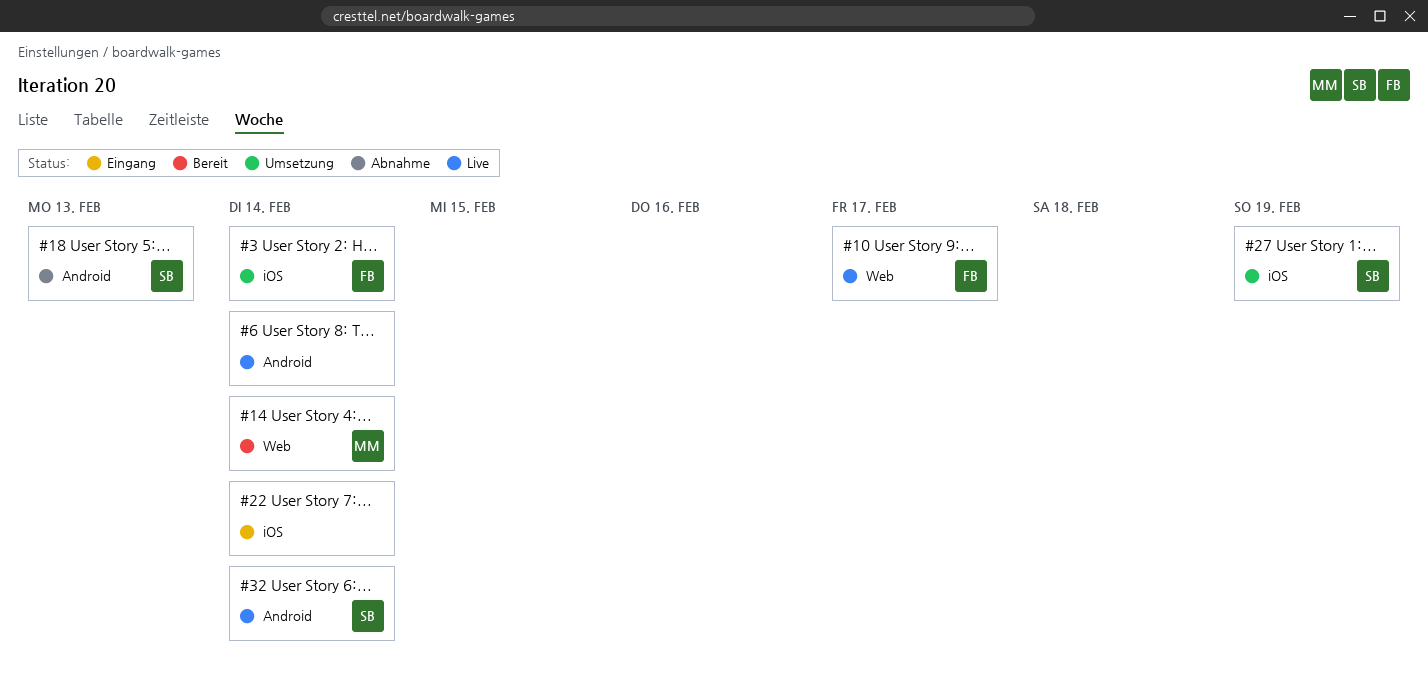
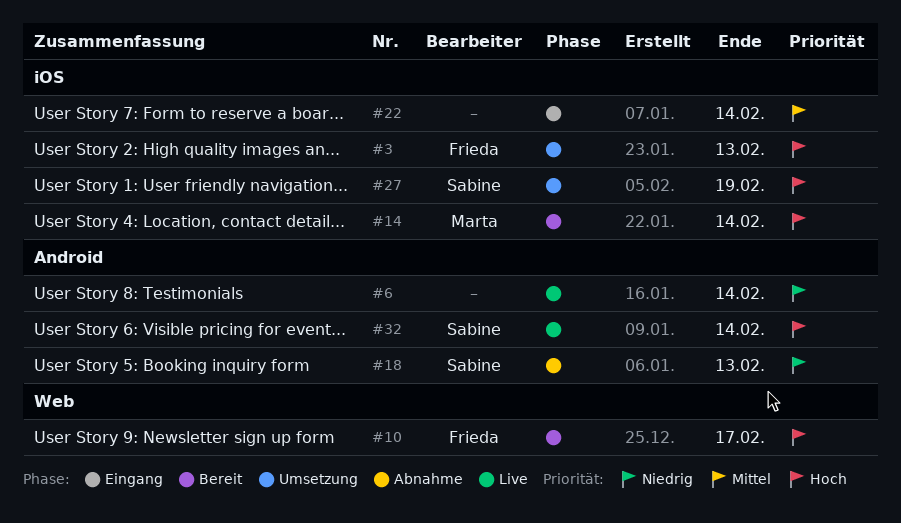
#3, due: Feb 14 -> Feb 13
#10, status: Live -> Bereit
#14, label: Web -> iOS

